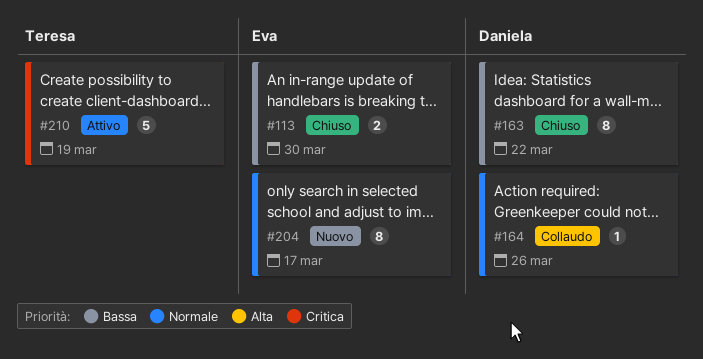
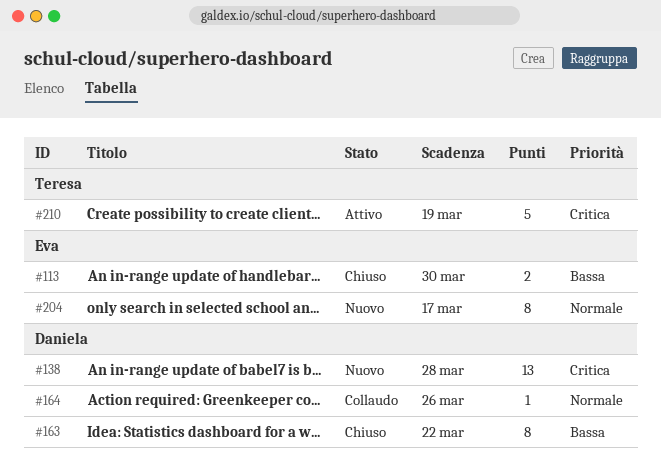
#138: none -> present

